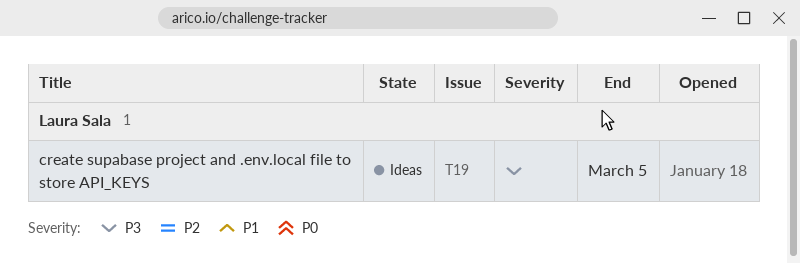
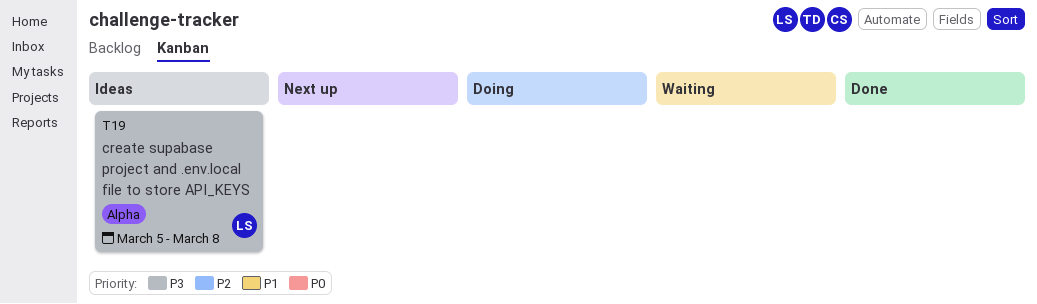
T19, due: Mar 5 -> Mar 8

